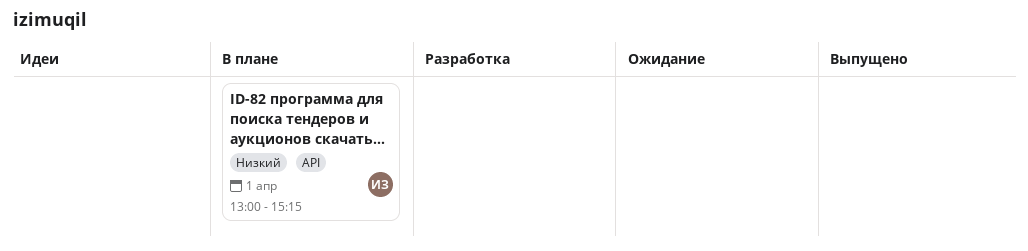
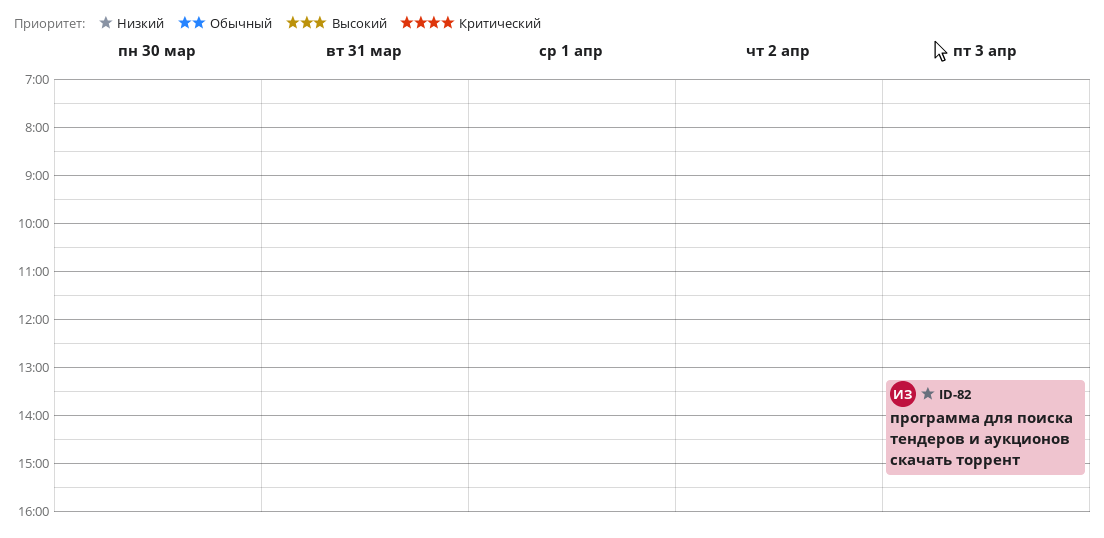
ID-82, day: Apr 1 -> Apr 3
ID-82, begins: 13:00 -> 13:15

